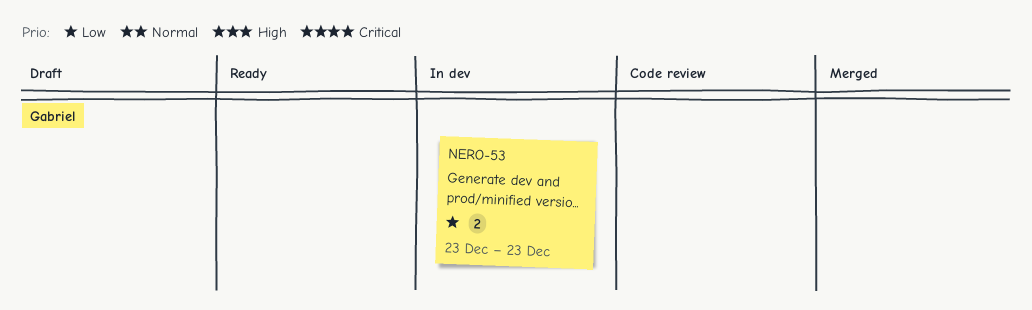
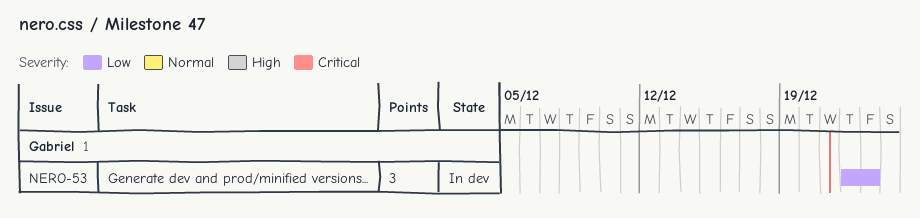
NERO-53, estimate: 2 -> 3
NERO-53, start: Dec 23 -> Dec 22

